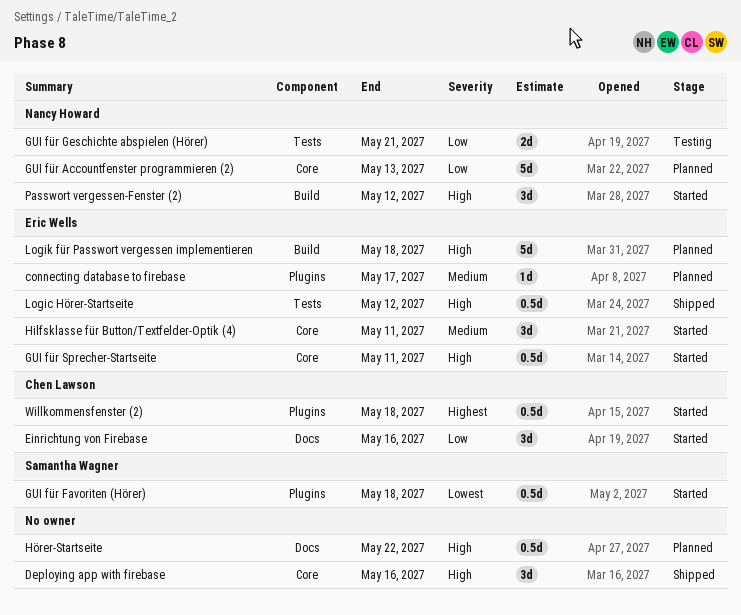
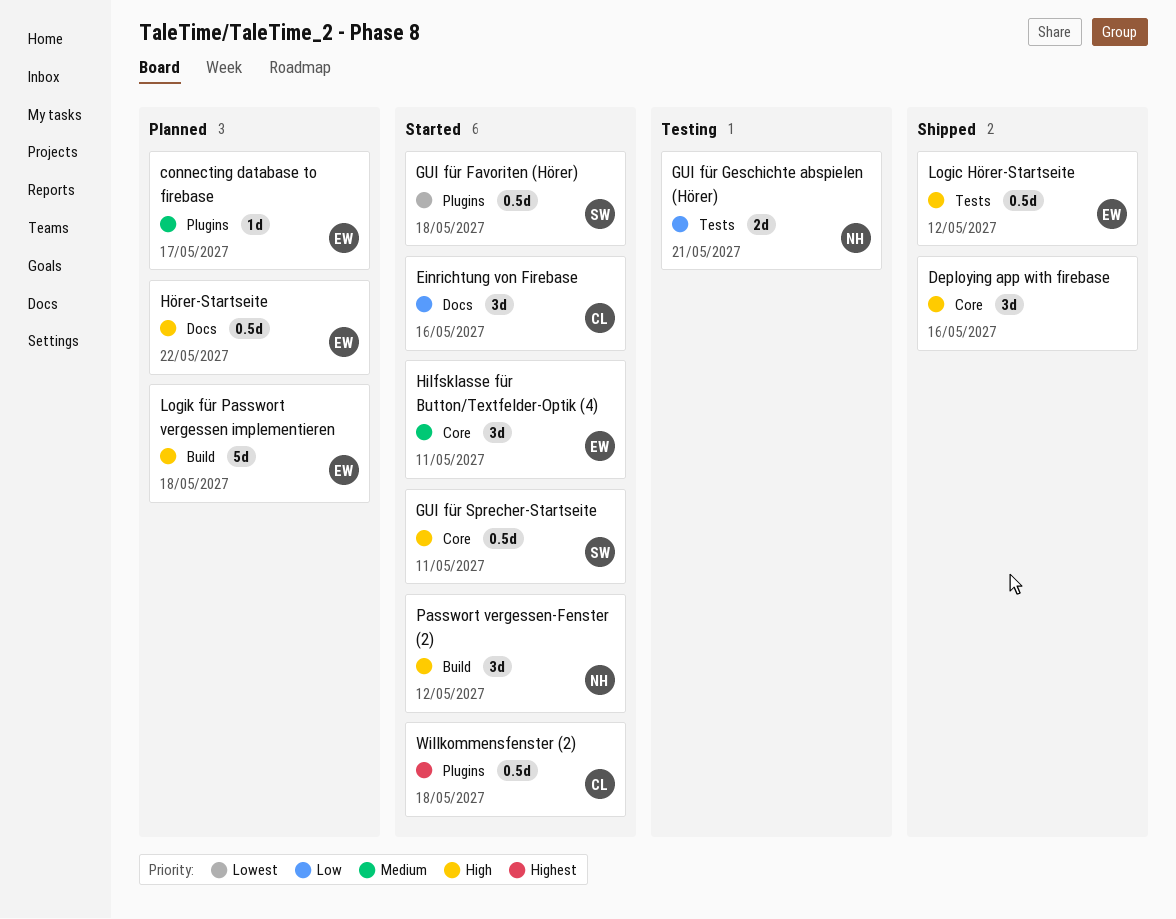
GUI für Accountfenster programmieren (2): present -> none
GUI für Sprecher-Startseite, owner: Eric Wells -> Samantha Wagner
Hörer-Startseite, owner: none -> Eric Wells

